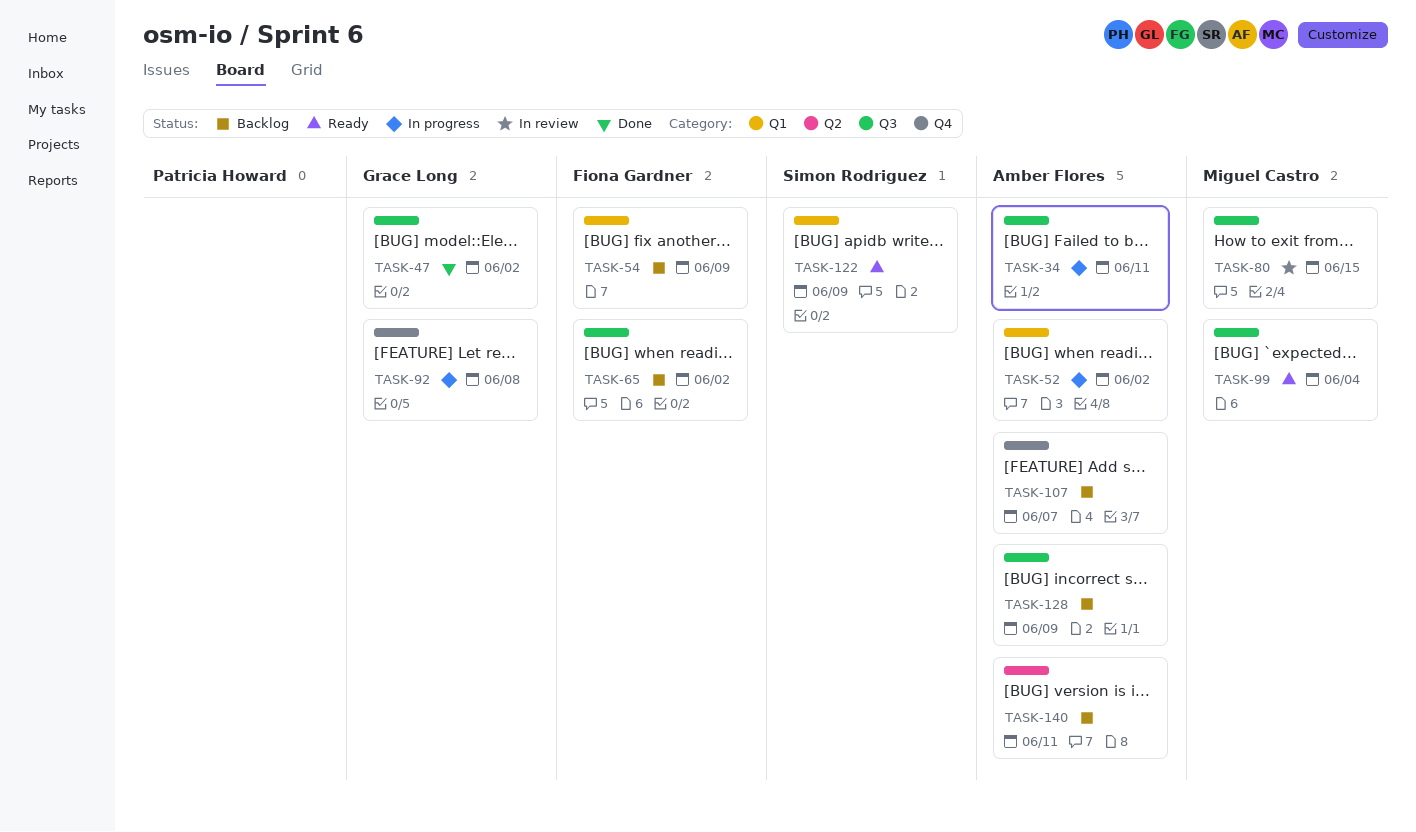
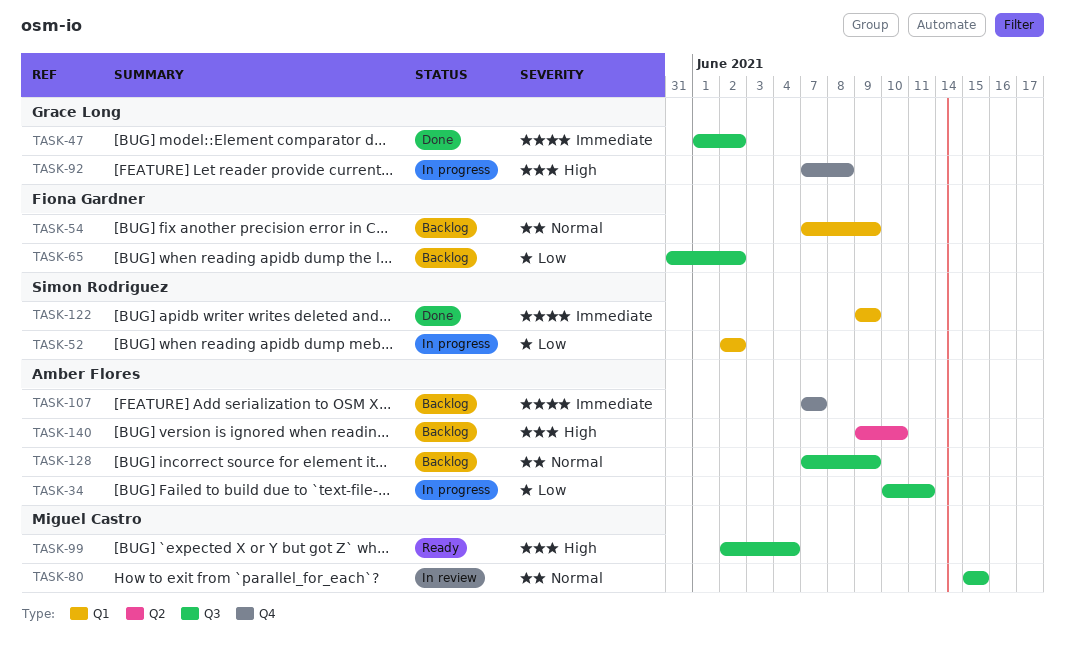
TASK-52, owner: Amber Flores -> Simon Rodriguez
TASK-122, status: Ready -> Done
TASK-140, due: Jun 11 -> Jun 10

